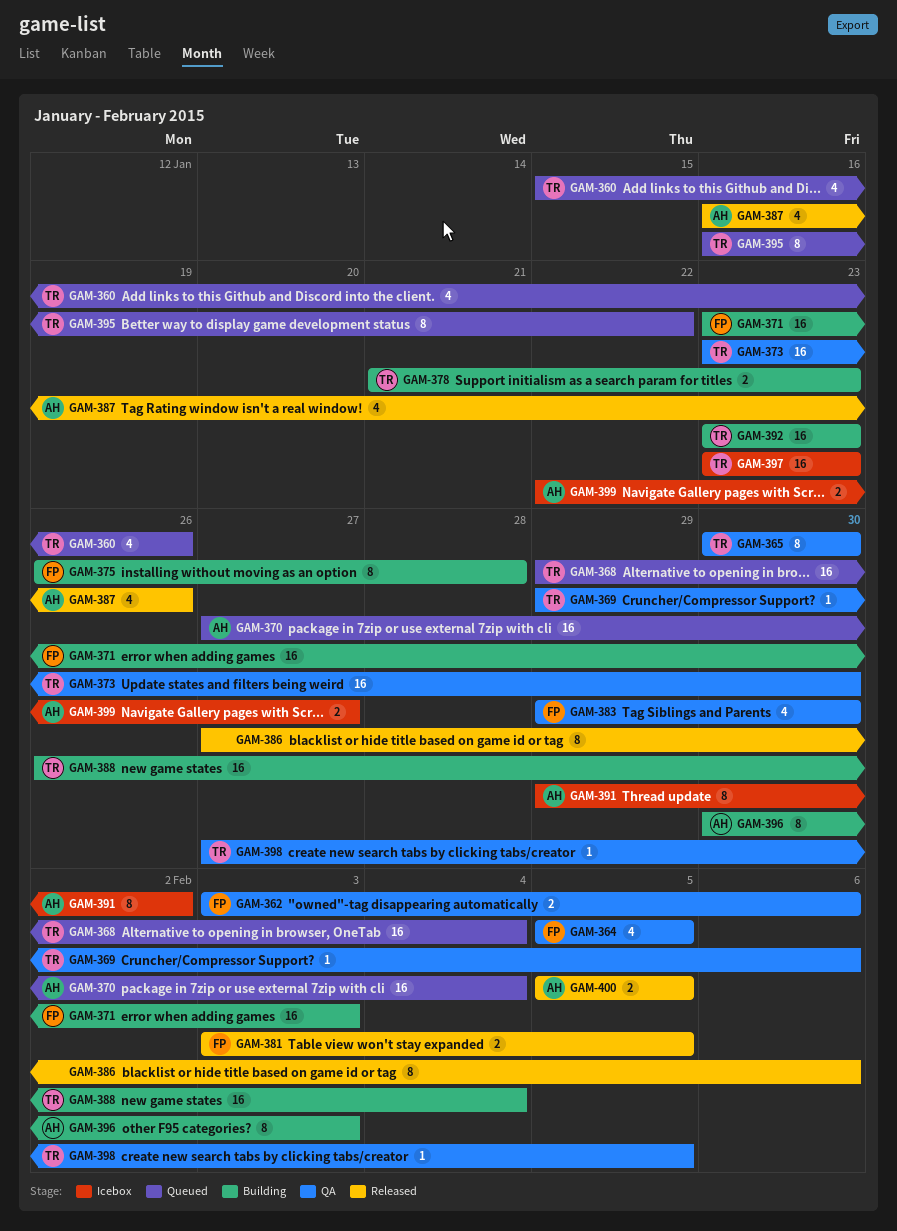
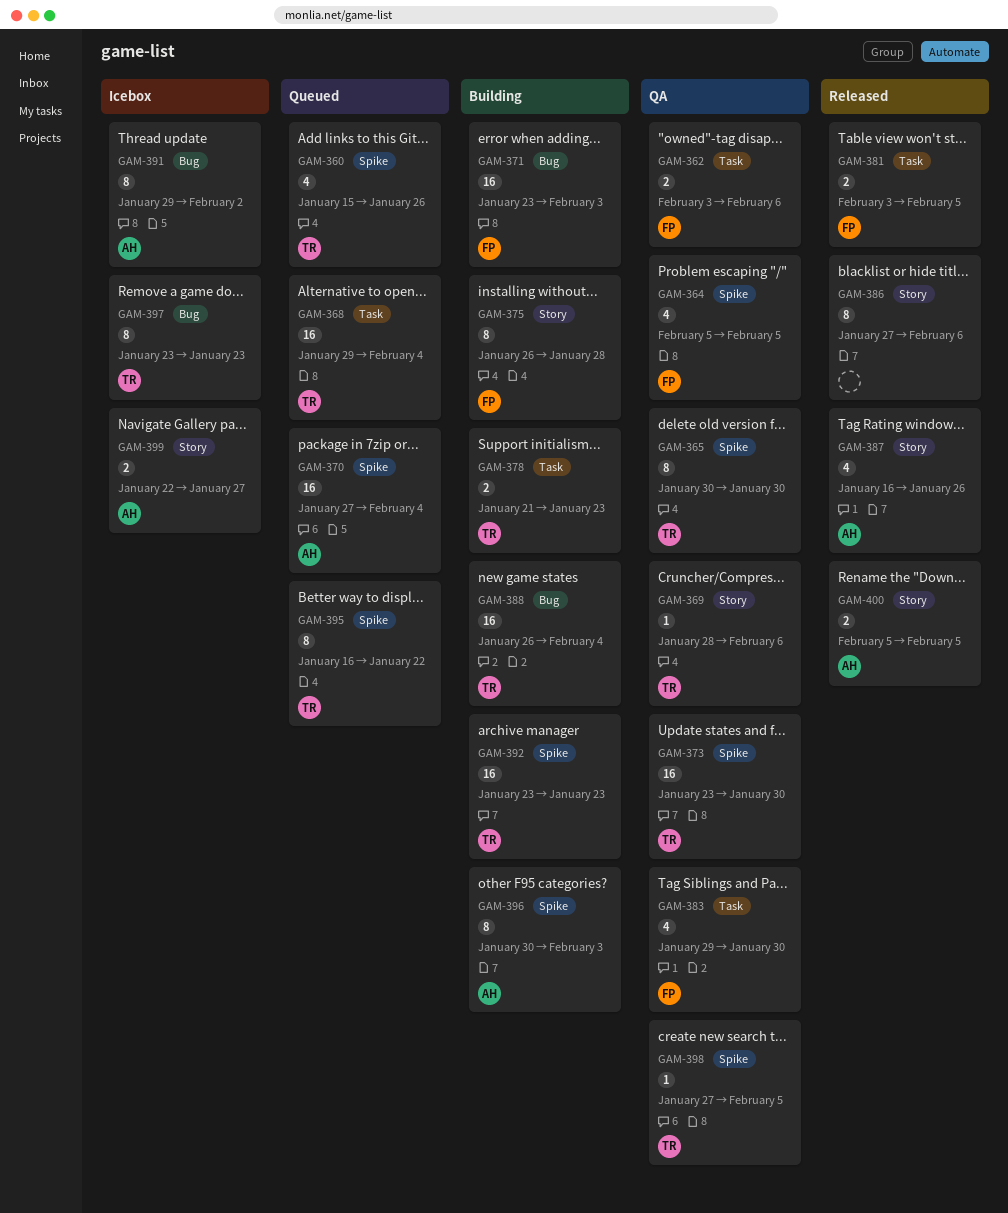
GAM-369, start: Jan 29 -> Jan 28
GAM-397, estimate: 16 -> 8

